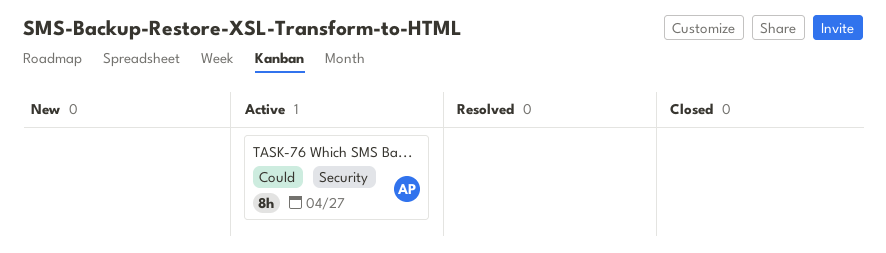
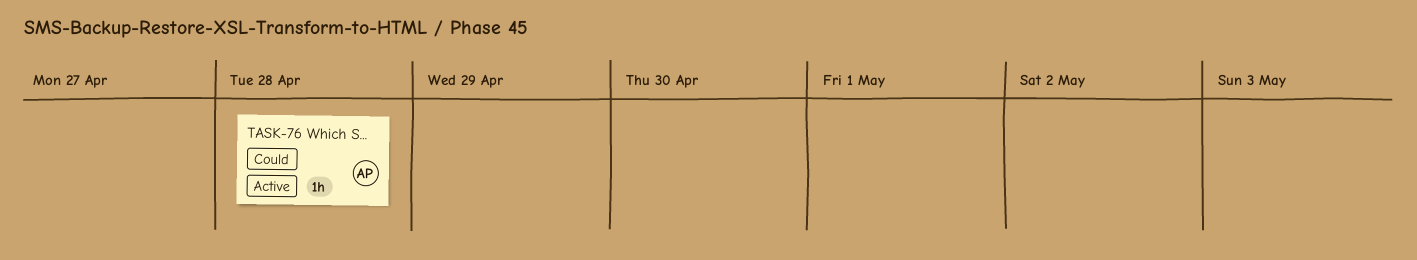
TASK-76, estimate: 8h -> 1h
TASK-76, due: Apr 27 -> Apr 28

